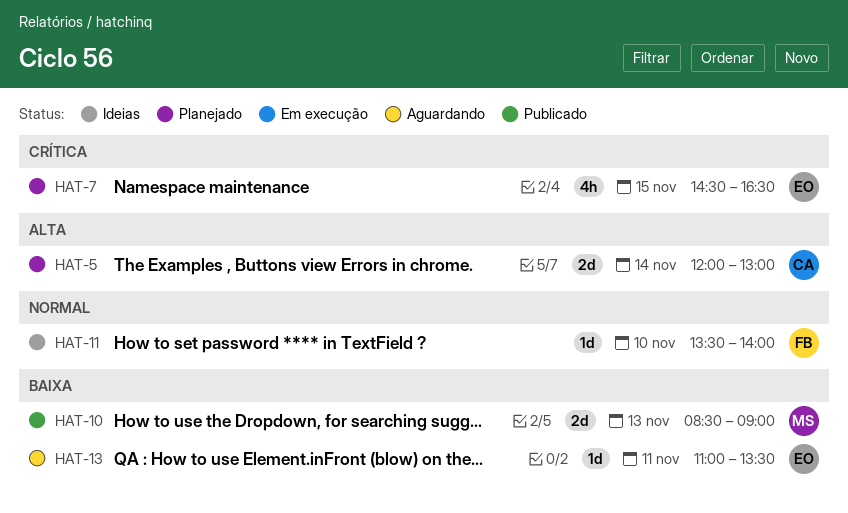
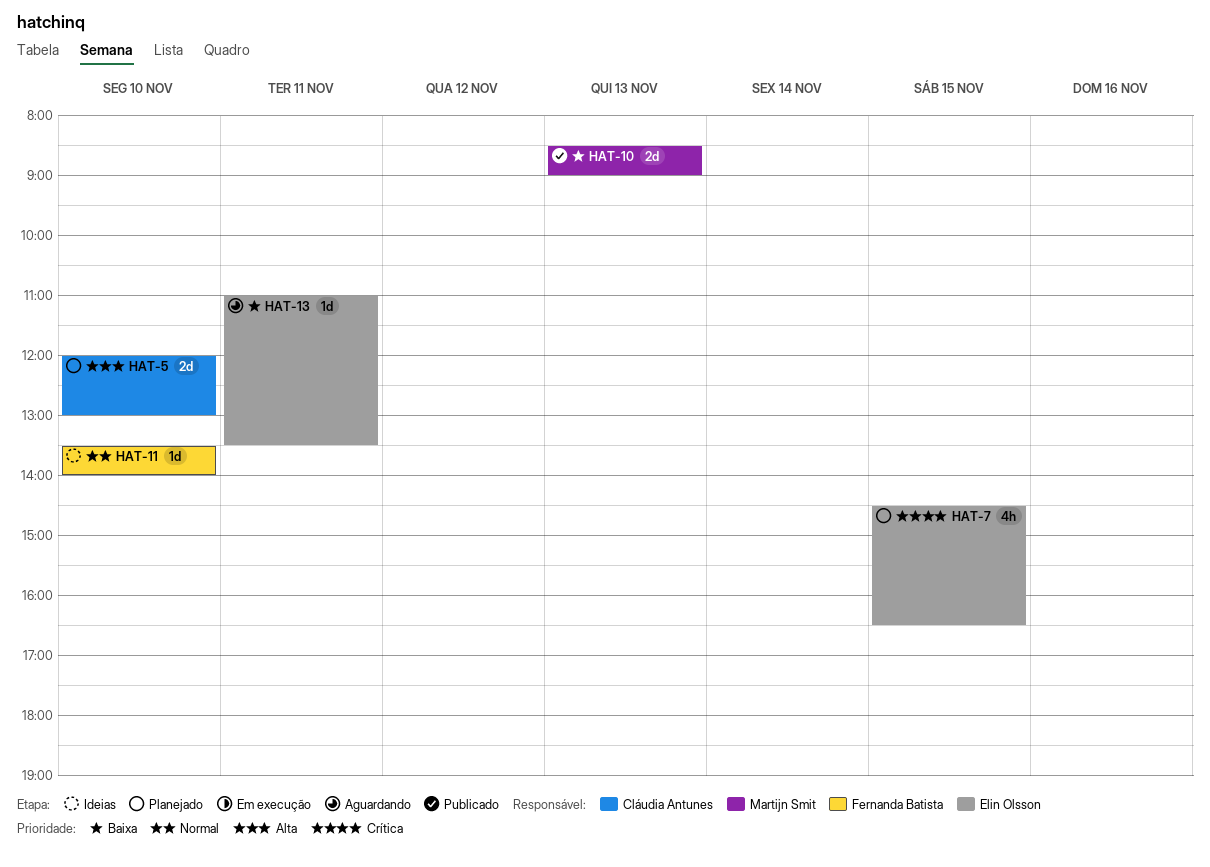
HAT-5, day: Nov 14 -> Nov 10

